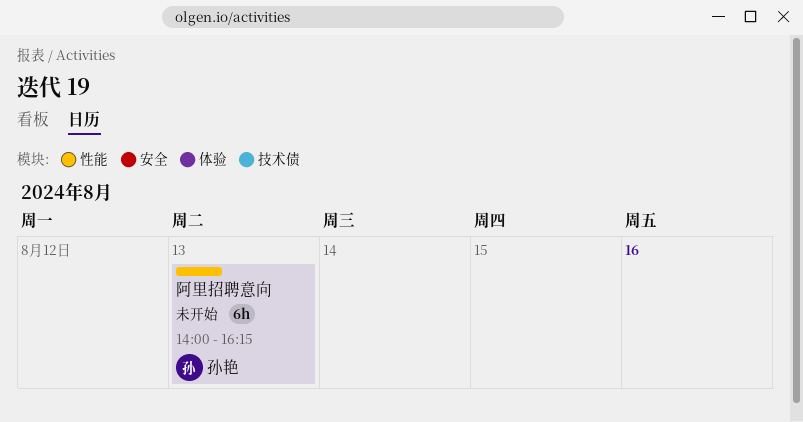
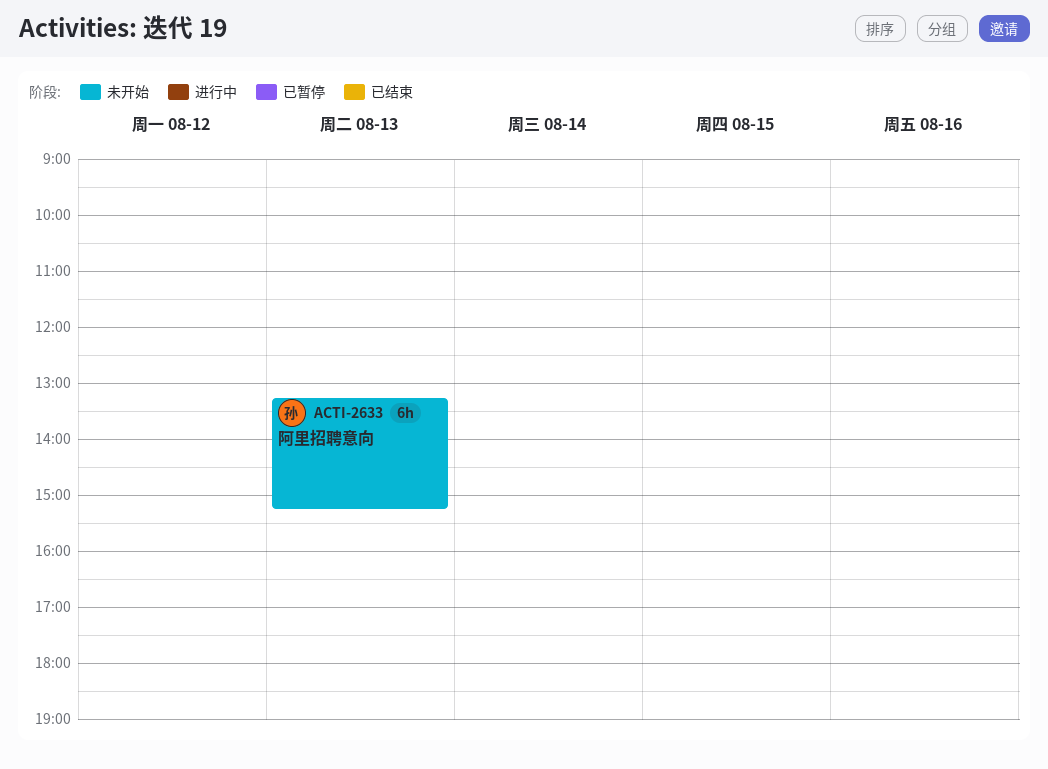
阿里招聘意向, begins: 14:00 -> 13:15
阿里招聘意向, ends: 16:15 -> 15:15

